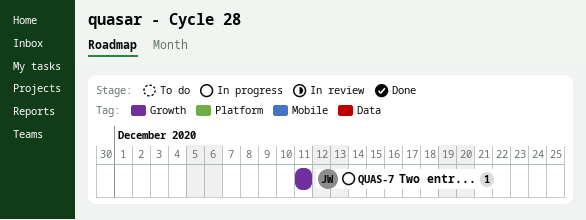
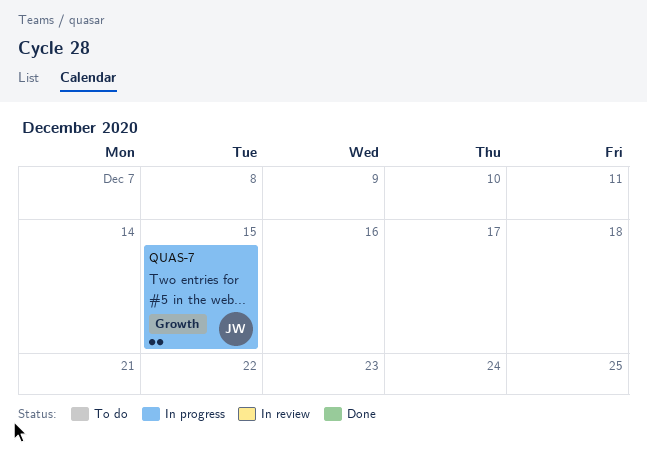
QUAS-7, estimate: 1 -> 2
QUAS-7, due: Dec 11 -> Dec 15

